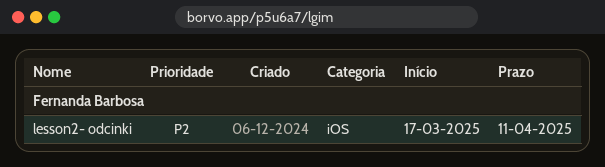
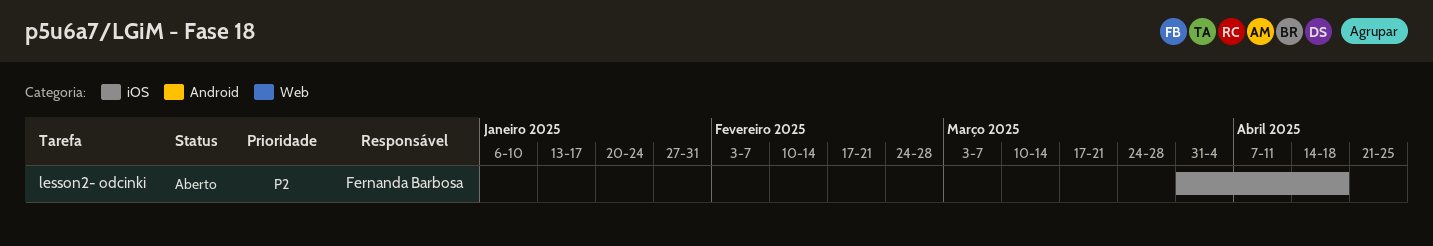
lesson2- odcinki, start: Mar 17 -> Mar 31
lesson2- odcinki, due: Apr 11 -> Apr 18

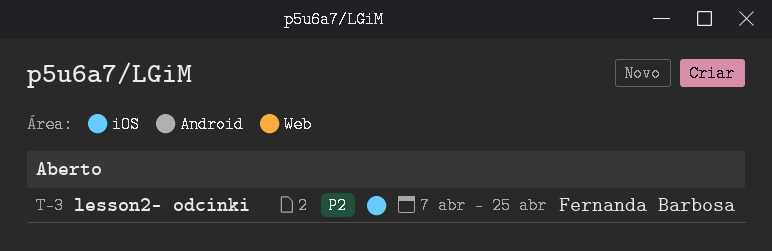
lesson2- odcinki, start: Mar 31 -> Apr 7
lesson2- odcinki, due: Apr 18 -> Apr 25

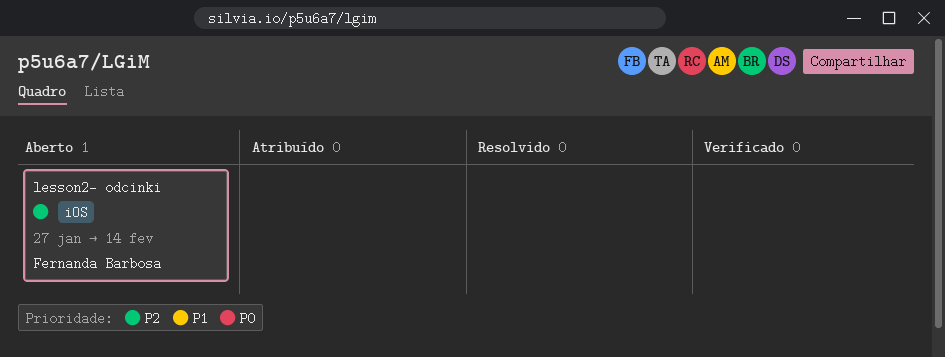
lesson2- odcinki, start: Apr 7 -> Jan 27
lesson2- odcinki, due: Apr 25 -> Feb 14

